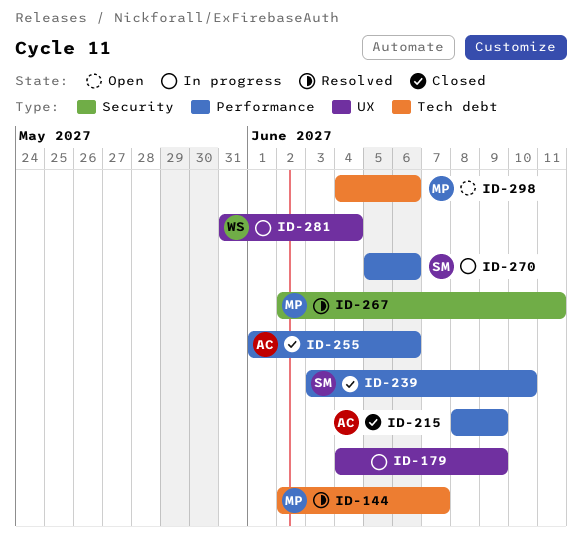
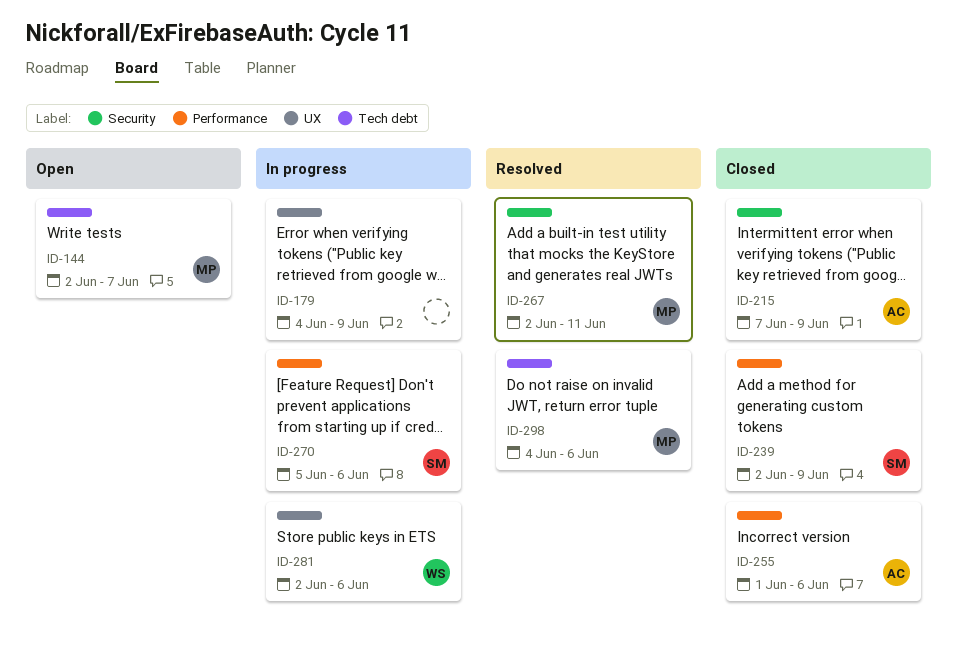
ID-144, status: Resolved -> Open
ID-215, label: Performance -> Security
ID-215, start: Jun 8 -> Jun 7
ID-239, start: Jun 3 -> Jun 2
ID-239, due: Jun 10 -> Jun 9
ID-281, start: May 31 -> Jun 2
ID-281, due: Jun 4 -> Jun 6
ID-298, status: Open -> Resolved

